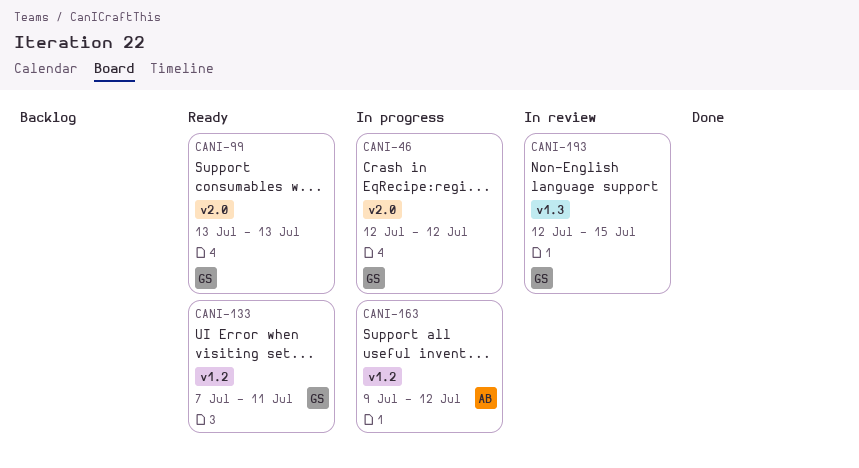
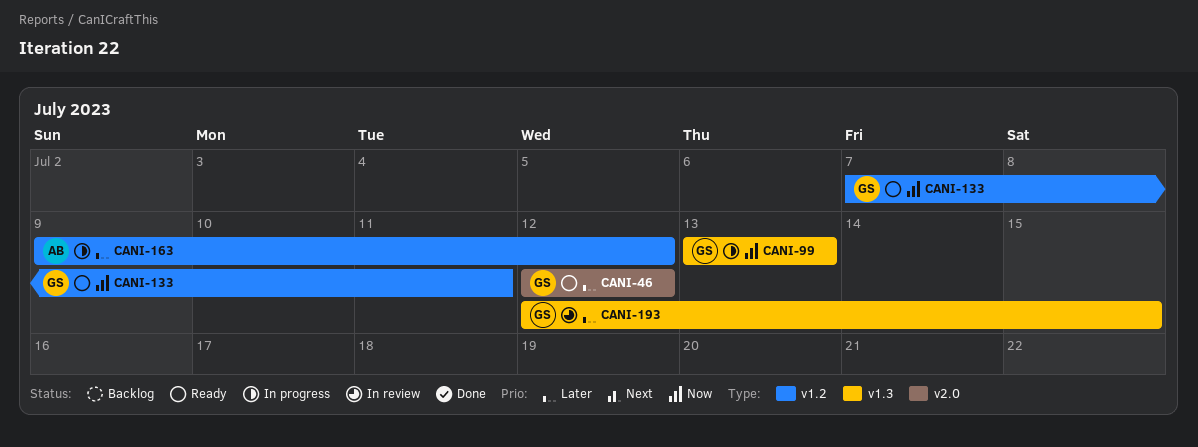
CANI-46, status: In progress -> Ready
CANI-99, status: Ready -> In progress
CANI-99, label: v2.0 -> v1.3

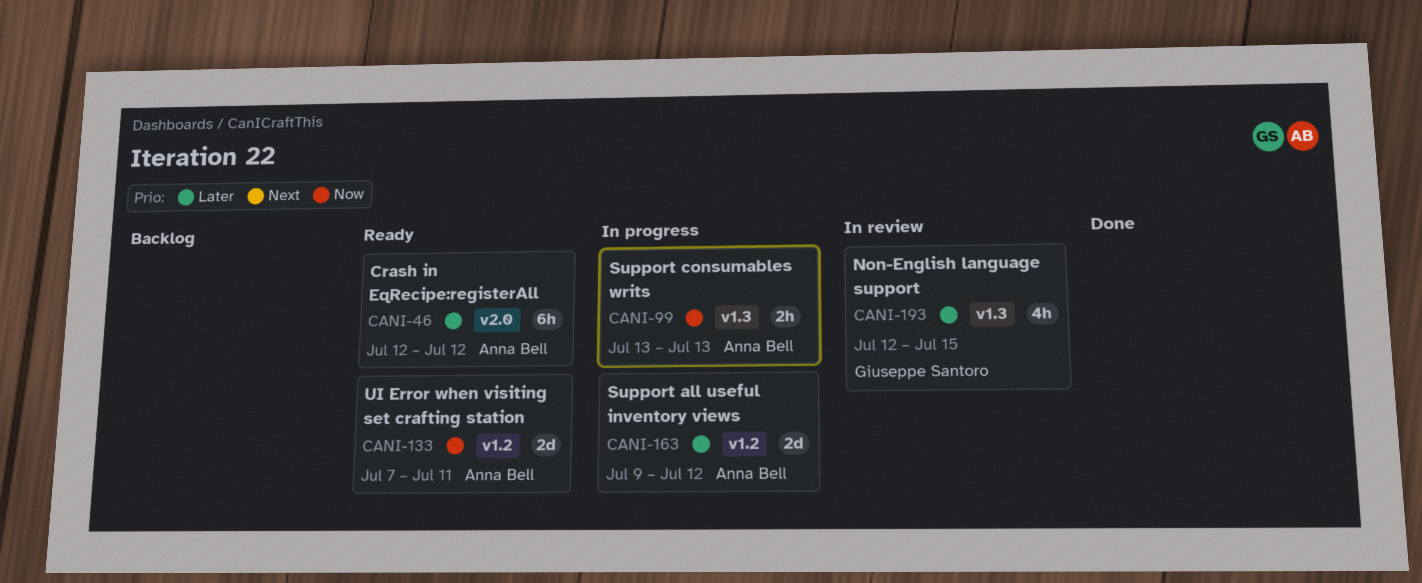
CANI-46, owner: Giuseppe Santoro -> Anna Bell
CANI-99, owner: Giuseppe Santoro -> Anna Bell
CANI-133, owner: Giuseppe Santoro -> Anna Bell

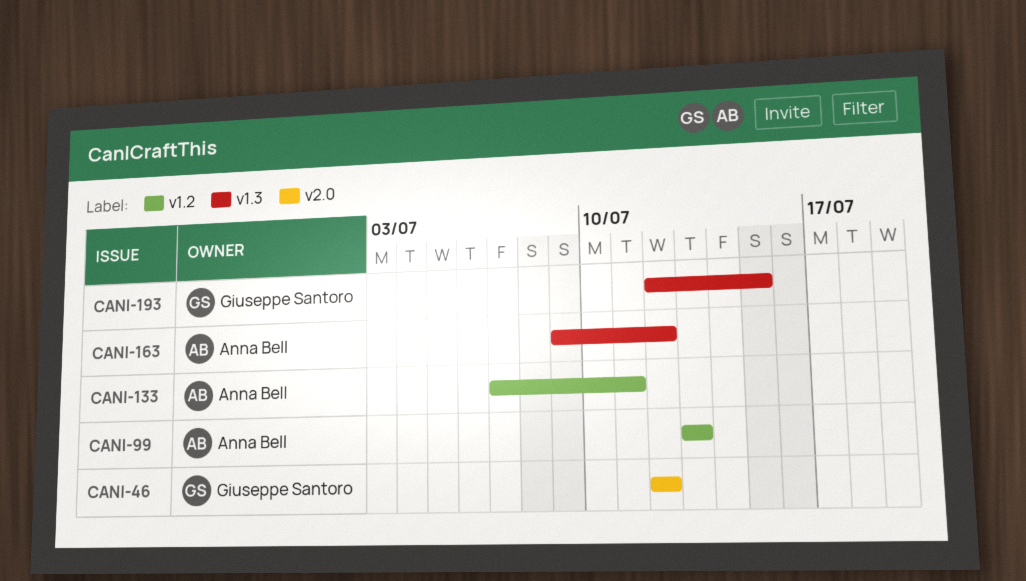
CANI-46, owner: Anna Bell -> Giuseppe Santoro
CANI-99, label: v1.3 -> v1.2
CANI-163, label: v1.2 -> v1.3

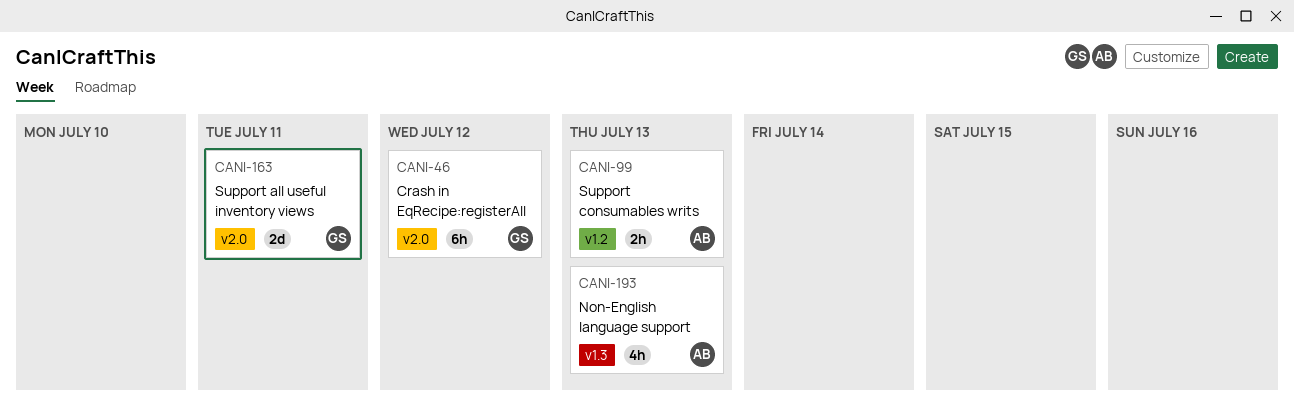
CANI-133: present -> none
CANI-163, owner: Anna Bell -> Giuseppe Santoro
CANI-163, label: v1.3 -> v2.0
CANI-163, due: Jul 12 -> Jul 11
CANI-193, owner: Giuseppe Santoro -> Anna Bell
CANI-193, due: Jul 15 -> Jul 13

